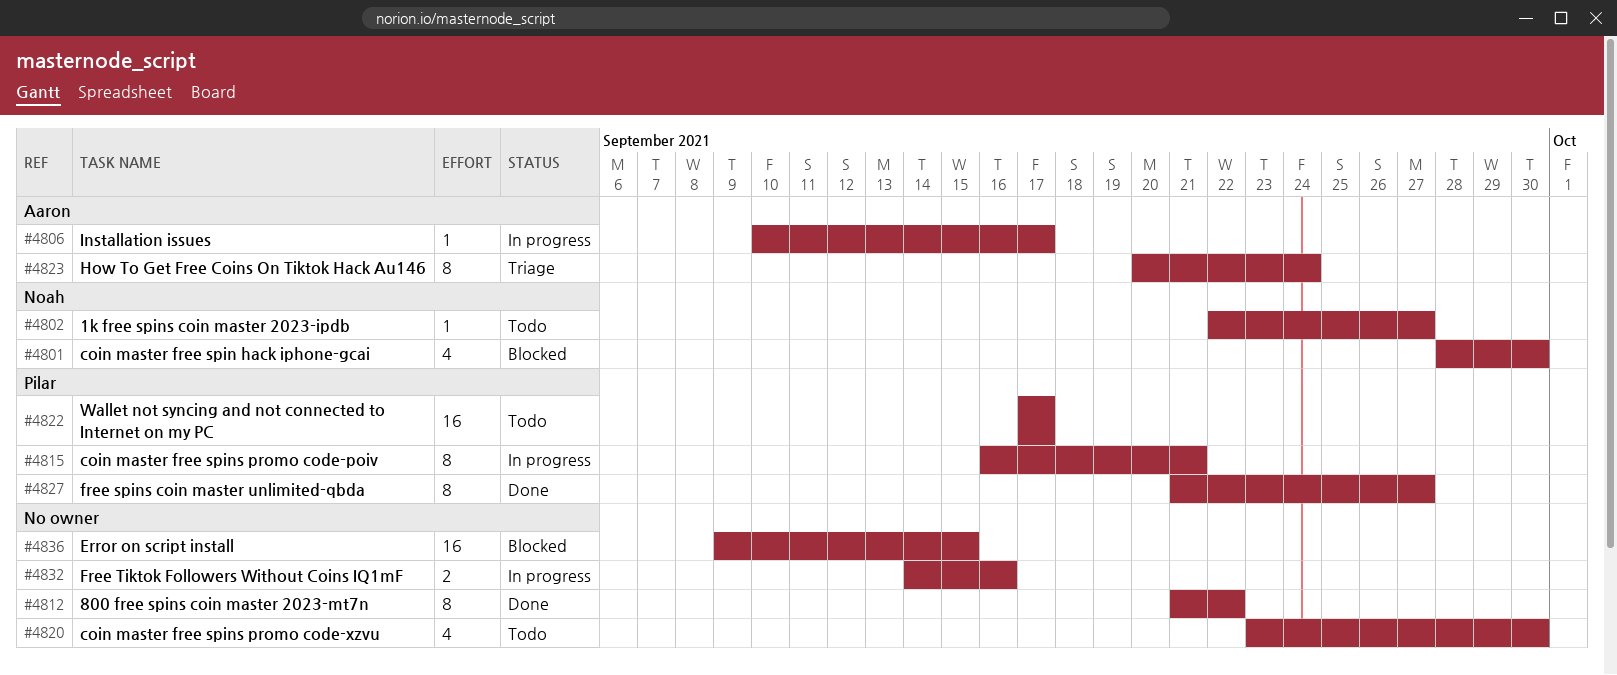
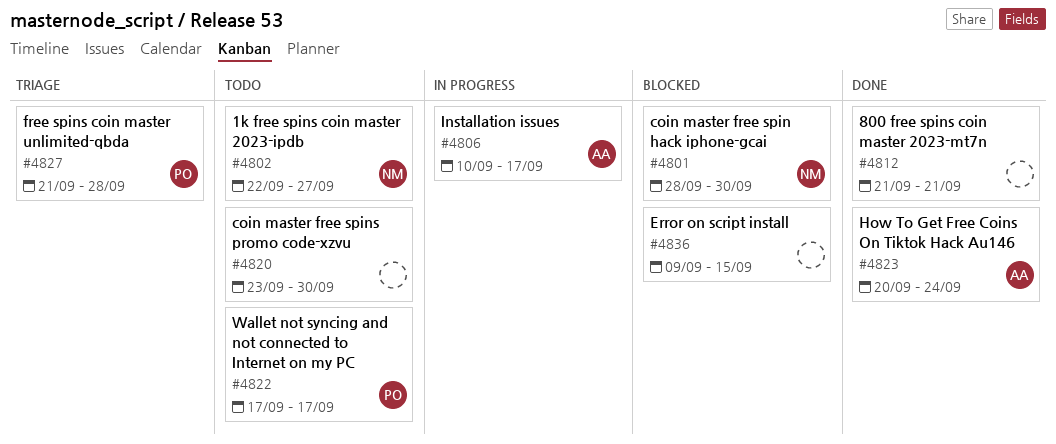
#4812, due: Sep 22 -> Sep 21
#4815: present -> none
#4823, status: Triage -> Done
#4827, status: Done -> Triage
#4827, due: Sep 27 -> Sep 28
#4832: present -> none

